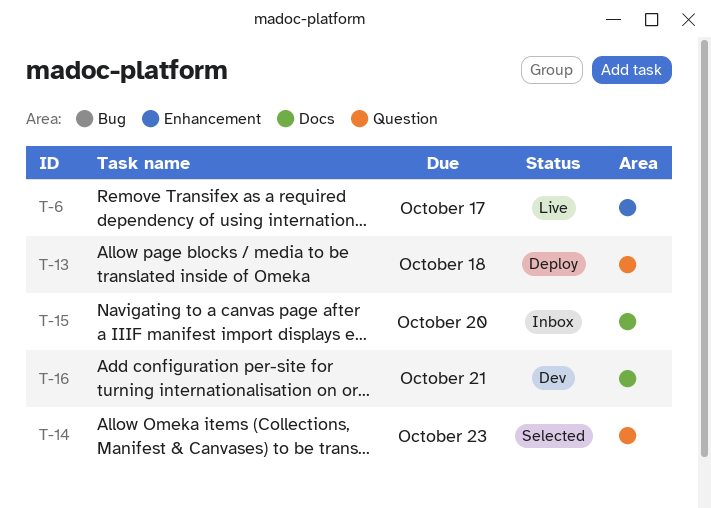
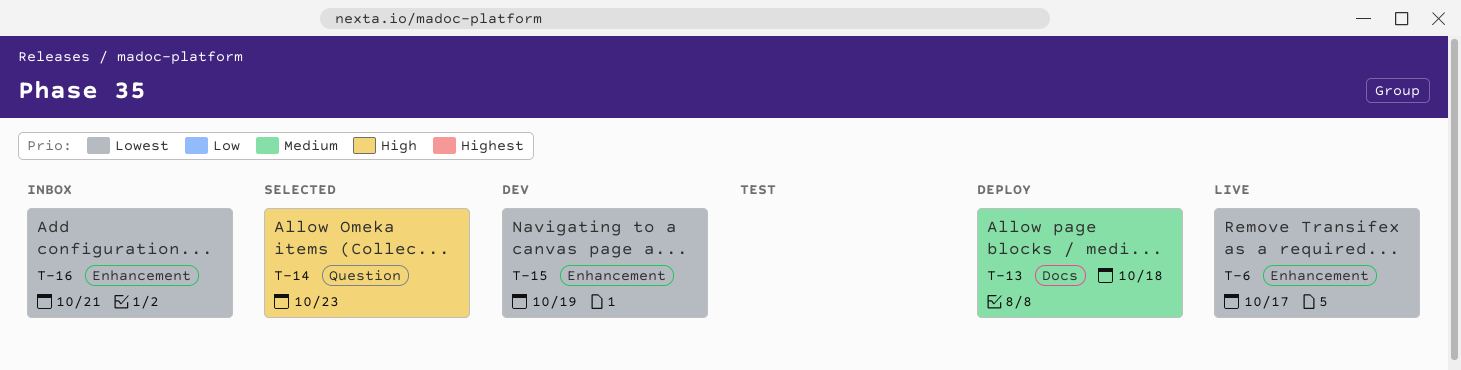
T-13, label: Question -> Docs
T-15, status: Inbox -> Dev
T-15, label: Docs -> Enhancement
T-15, due: Oct 20 -> Oct 19
T-16, status: Dev -> Inbox
T-16, label: Docs -> Enhancement

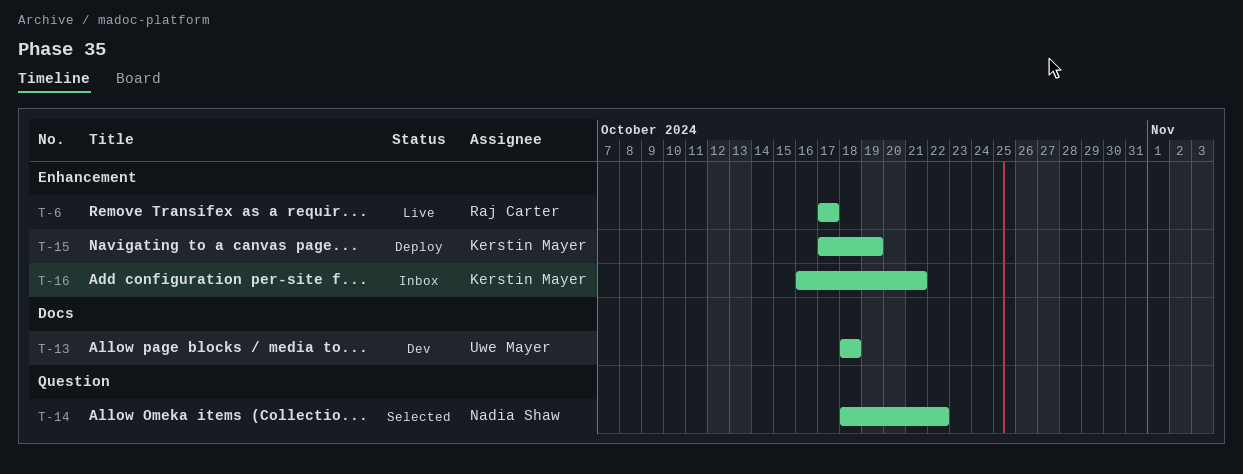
T-13, status: Deploy -> Dev
T-14, due: Oct 23 -> Oct 22
T-15, status: Dev -> Deploy

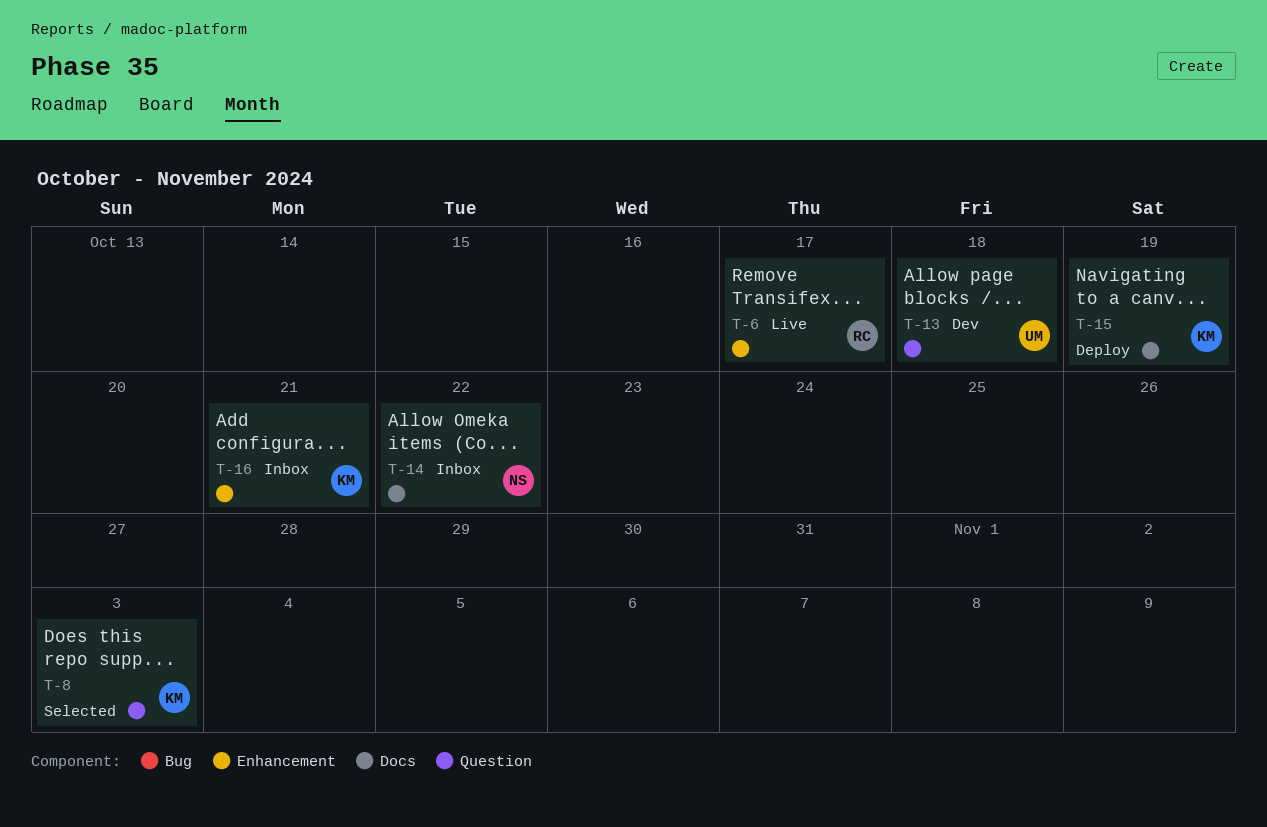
T-8: none -> present
T-13, label: Docs -> Question
T-14, status: Selected -> Inbox
T-14, label: Question -> Docs
T-15, label: Enhancement -> Docs

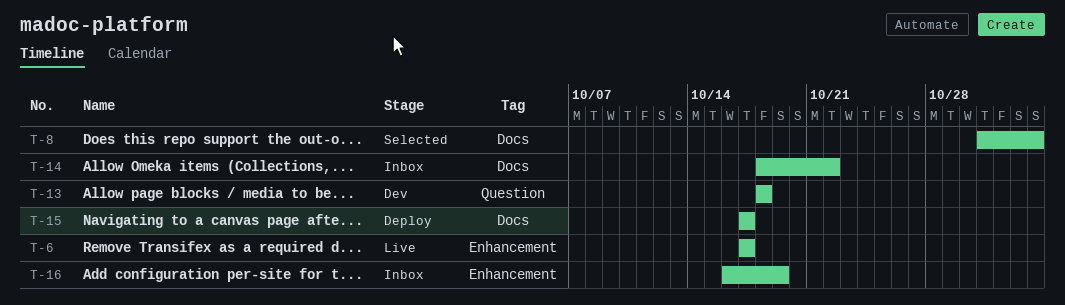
T-8, label: Question -> Docs
T-15, due: Oct 19 -> Oct 17
T-16, due: Oct 21 -> Oct 19

